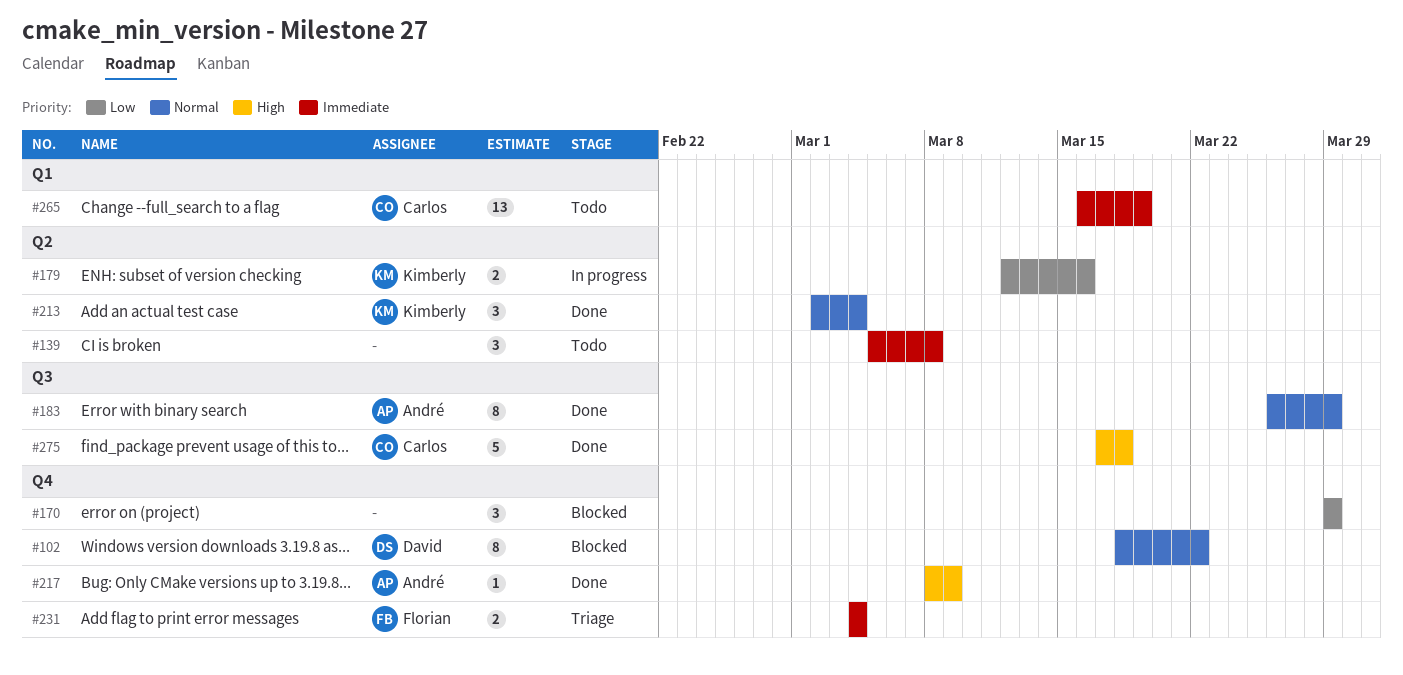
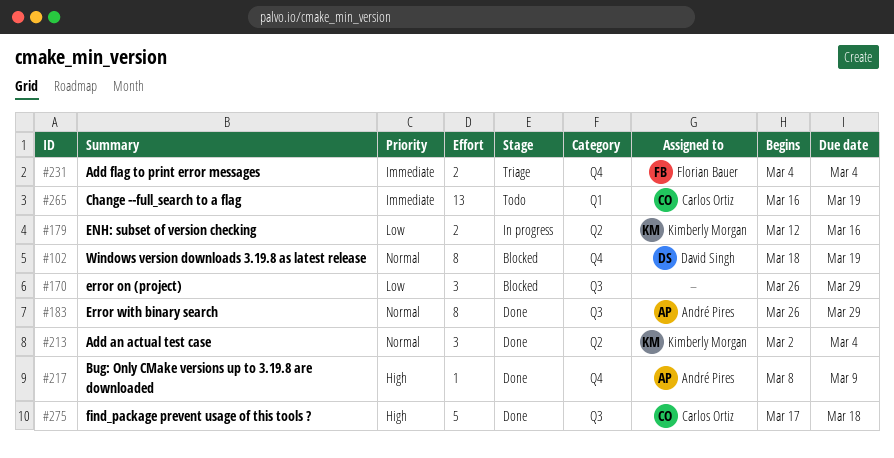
#102, due: Mar 22 -> Mar 19
#139: present -> none
#170, label: Q4 -> Q3
#170, start: Mar 29 -> Mar 26

